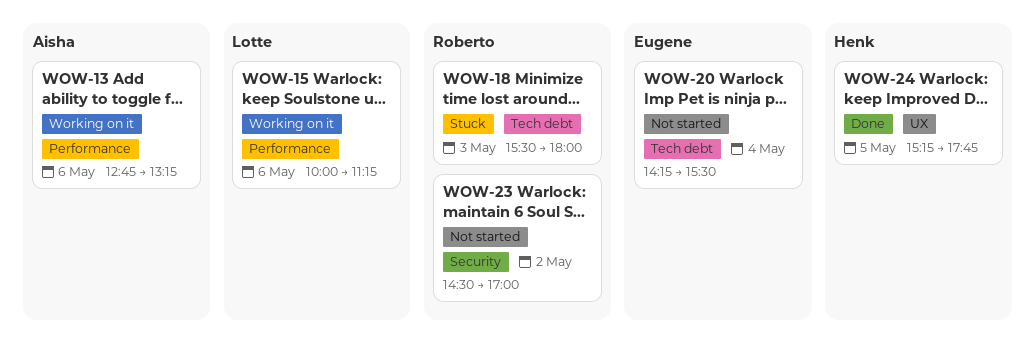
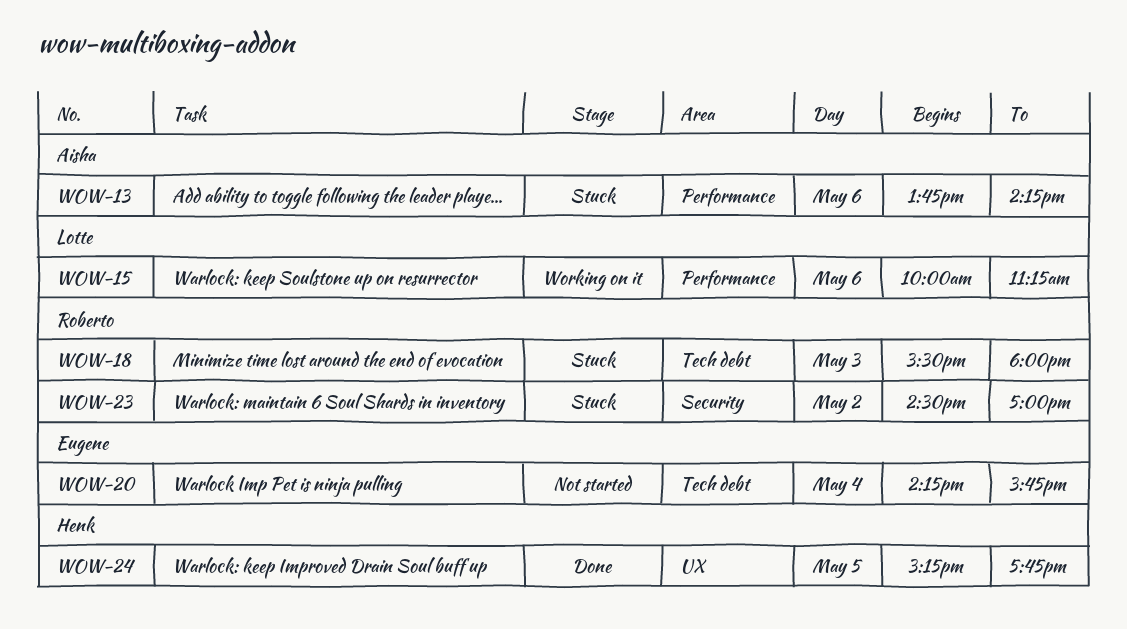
WOW-13, status: Working on it -> Stuck
WOW-13, begins: 12:45 -> 13:45
WOW-13, ends: 13:15 -> 14:15
WOW-20, ends: 15:30 -> 15:45
WOW-23, status: Not started -> Stuck

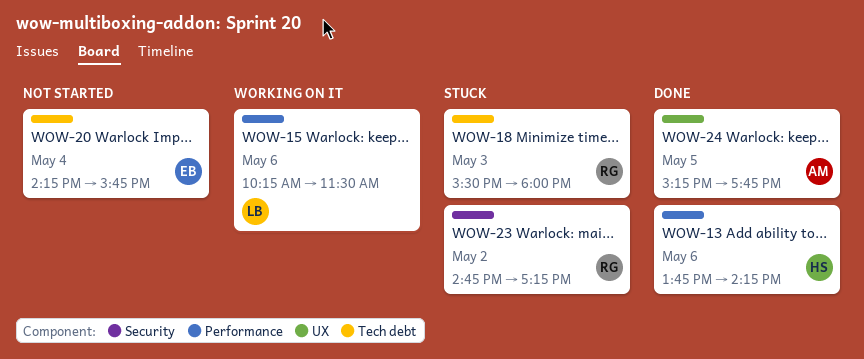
WOW-13, status: Stuck -> Done
WOW-13, owner: Aisha -> Henk
WOW-15, begins: 10:00 -> 10:15
WOW-15, ends: 11:15 -> 11:30
WOW-23, begins: 14:30 -> 14:45
WOW-23, ends: 17:00 -> 17:15
WOW-24, owner: Henk -> Aisha

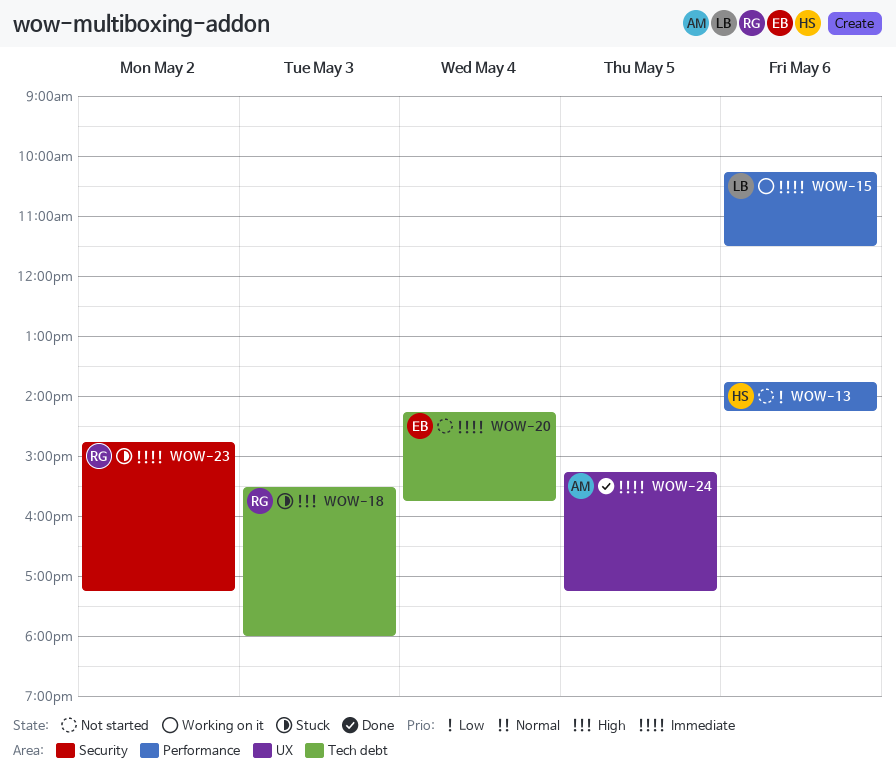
WOW-13, status: Done -> Not started
WOW-24, ends: 17:45 -> 17:15

